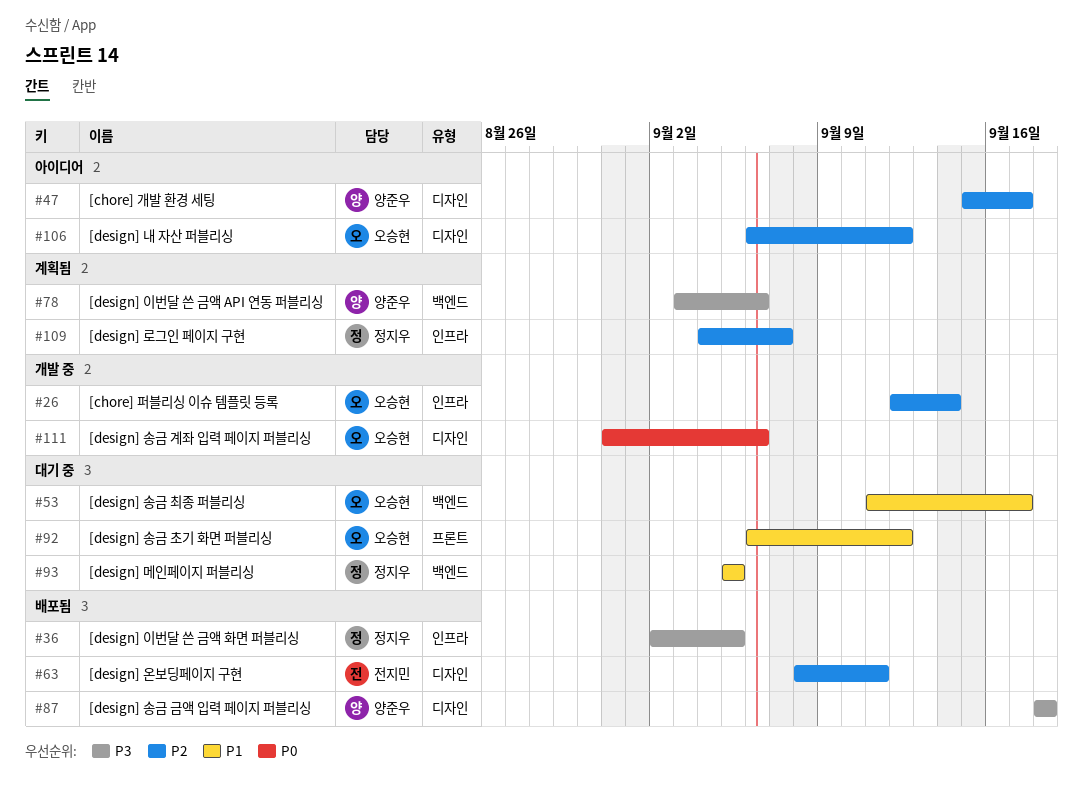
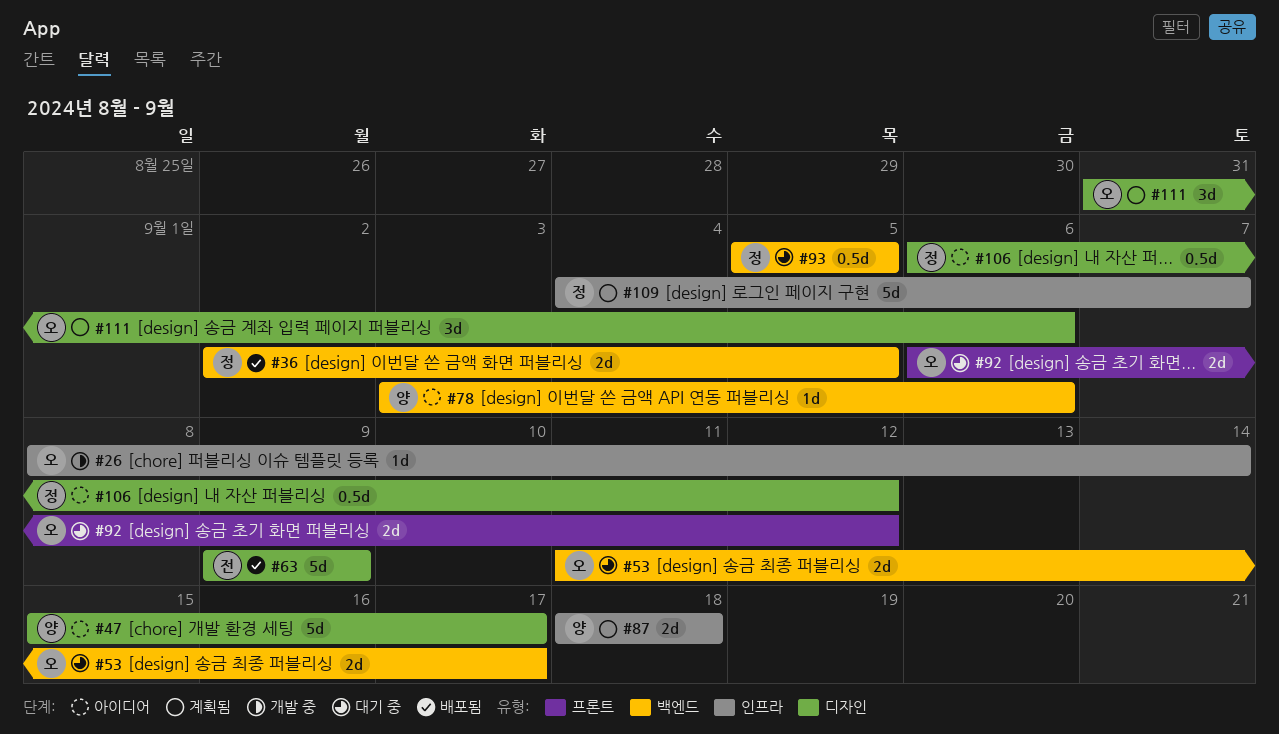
#26, start: Sep 12 -> Sep 8
#36, label: 인프라 -> 백엔드
#63, start: Sep 8 -> Sep 9
#63, due: Sep 11 -> Sep 9
#78, status: 계획됨 -> 아이디어
#87, status: 배포됨 -> 계획됨
#87, label: 디자인 -> 인프라
#106, owner: 오승현 -> 정지우
#111, status: 개발 중 -> 계획됨

